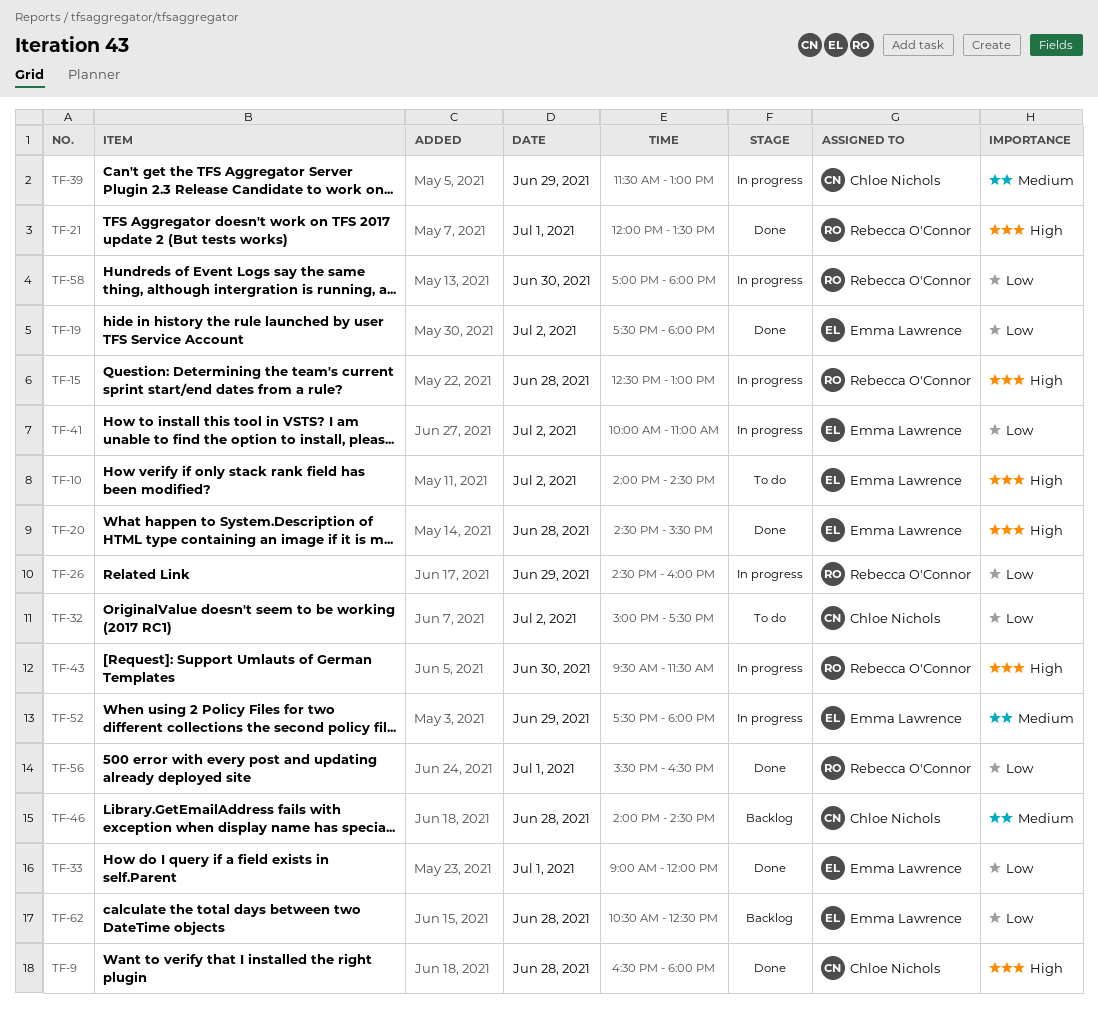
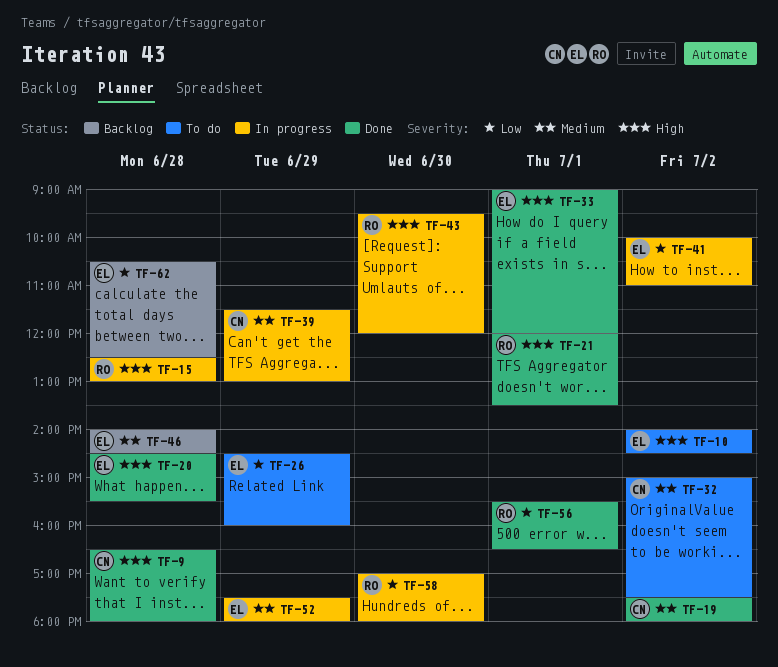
TF-19, owner: Emma Lawrence -> Chloe Nichols
TF-19, priority: Low -> Medium
TF-26, status: In progress -> To do
TF-26, owner: Rebecca O'Connor -> Emma Lawrence
TF-32, priority: Low -> Medium
TF-33, priority: Low -> High
TF-43, ends: 11:30 -> 12:00
TF-46, owner: Chloe Nichols -> Emma Lawrence

